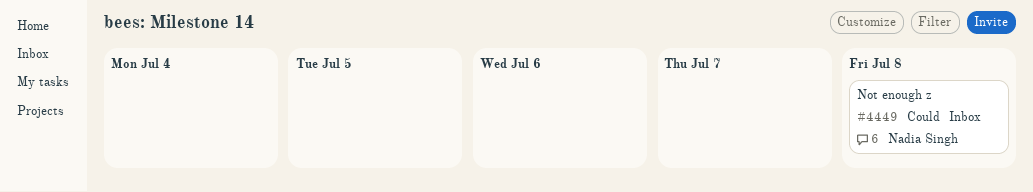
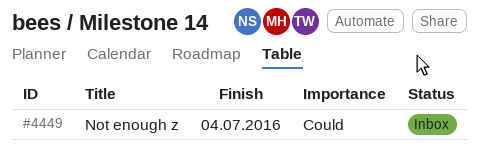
#4449, due: Jul 8 -> Jul 4

